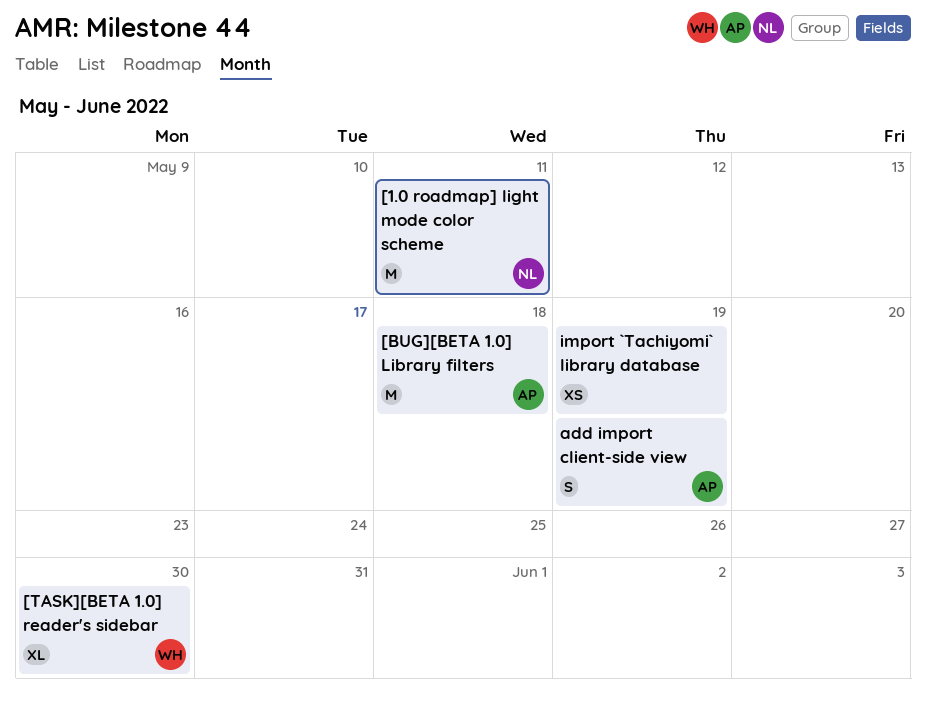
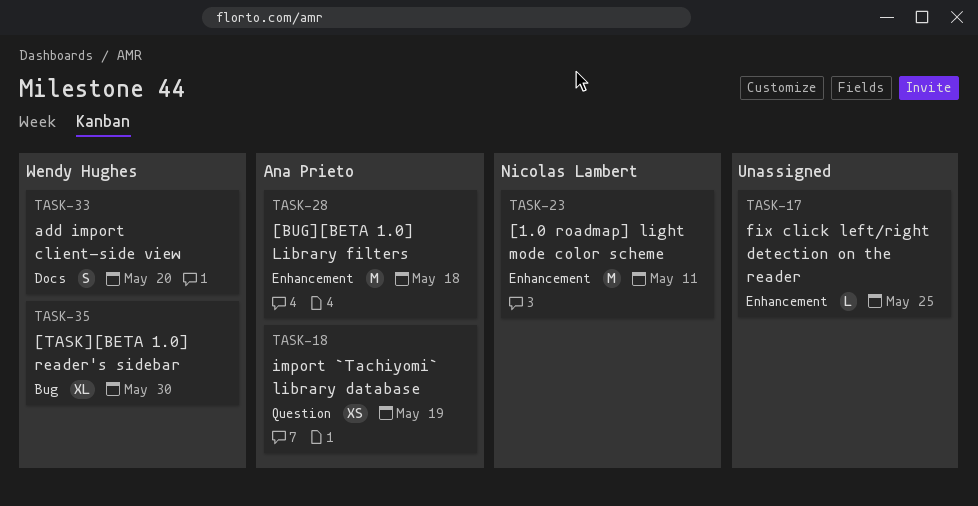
add import client-side view, owner: Ana Prieto -> Wendy Hughes
add import client-side view, due: May 19 -> May 20
fix click left/right detection on the reader: none -> present
import `Tachiyomi` library database, owner: none -> Ana Prieto

